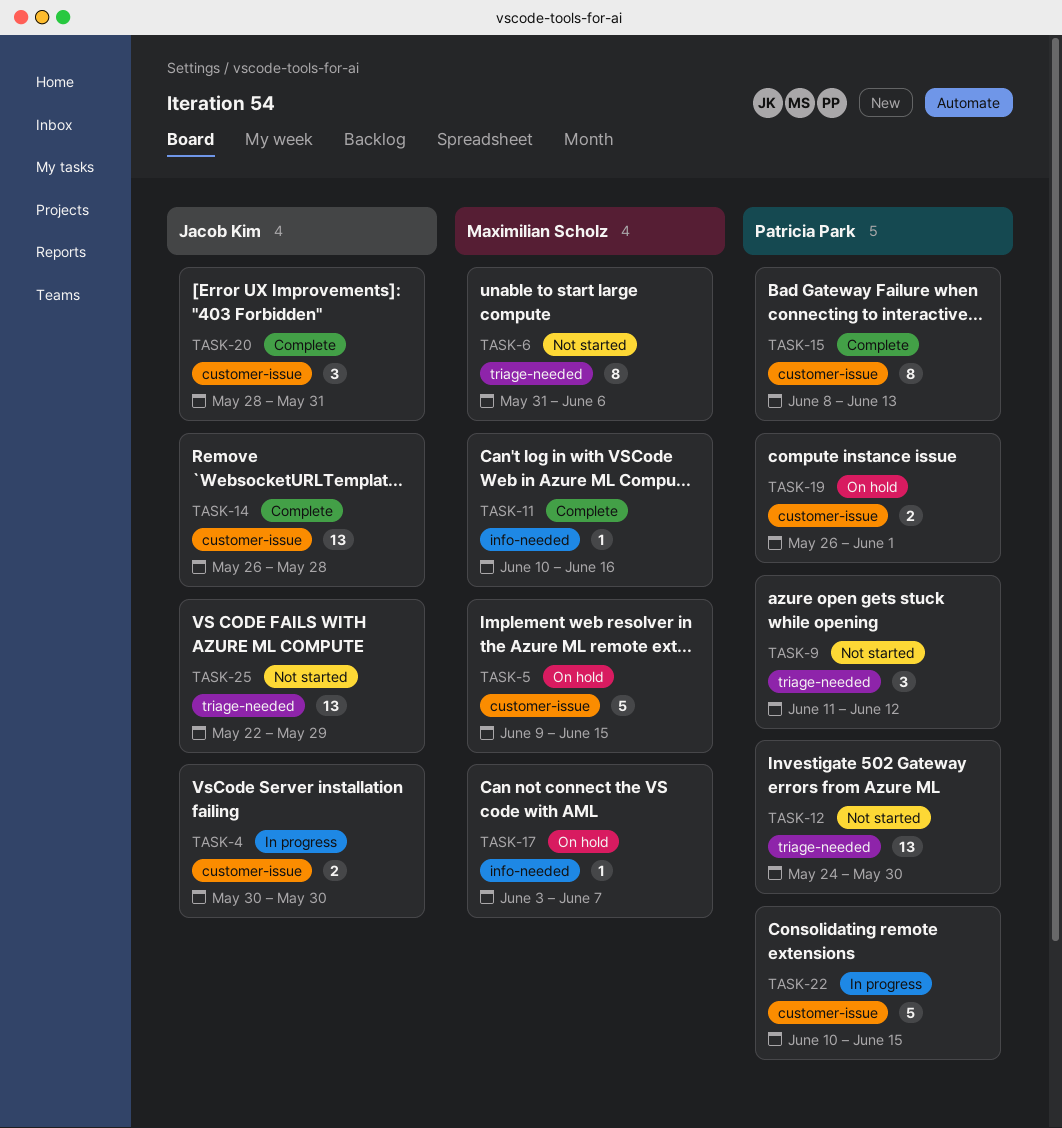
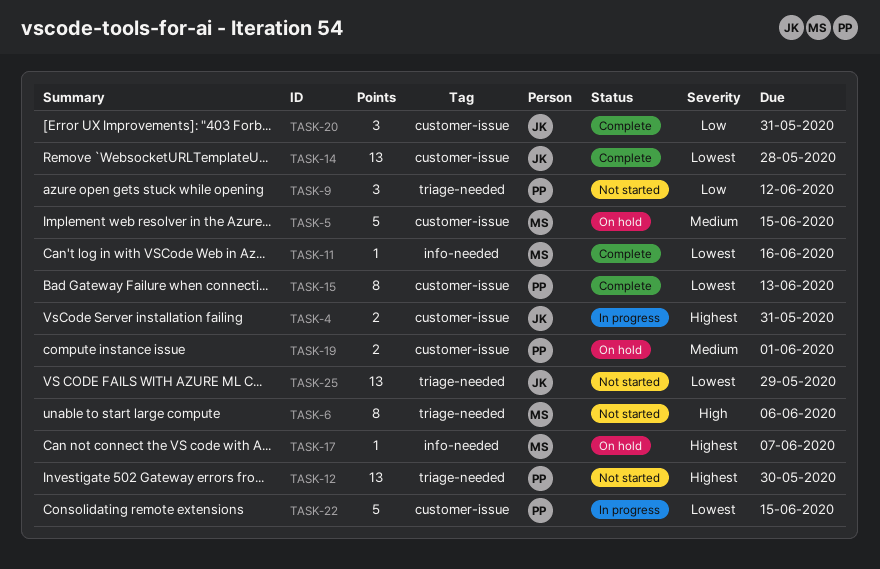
TASK-4, due: May 30 -> May 31

